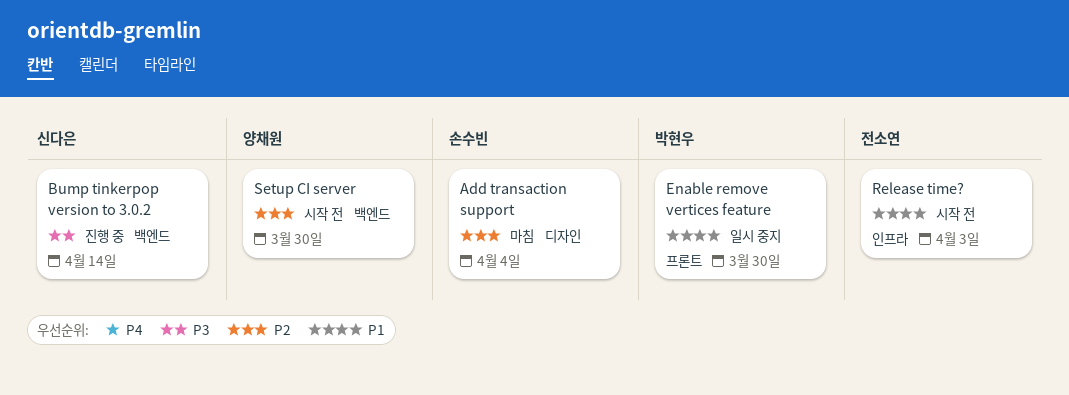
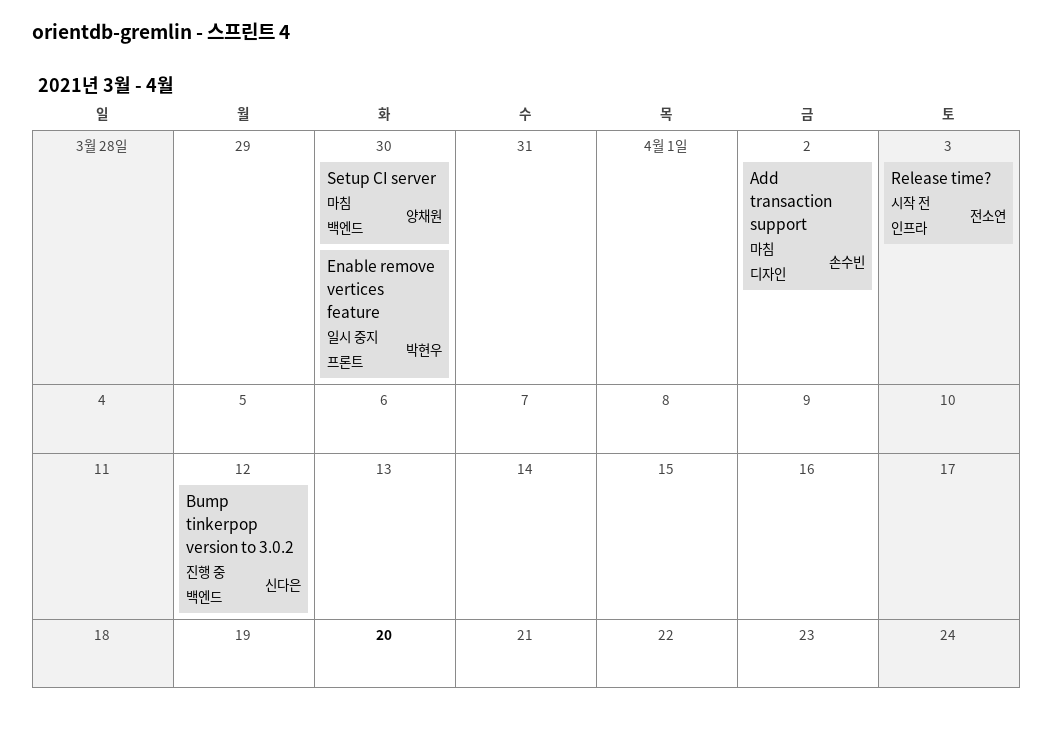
Add transaction support, due: Apr 4 -> Apr 2
Bump tinkerpop version to 3.0.2, due: Apr 14 -> Apr 12
Setup CI server, status: 시작 전 -> 마침

